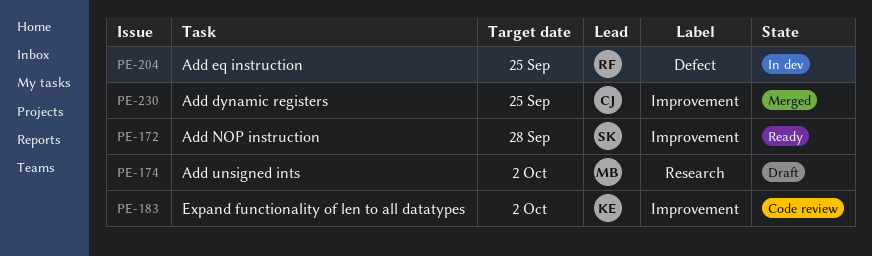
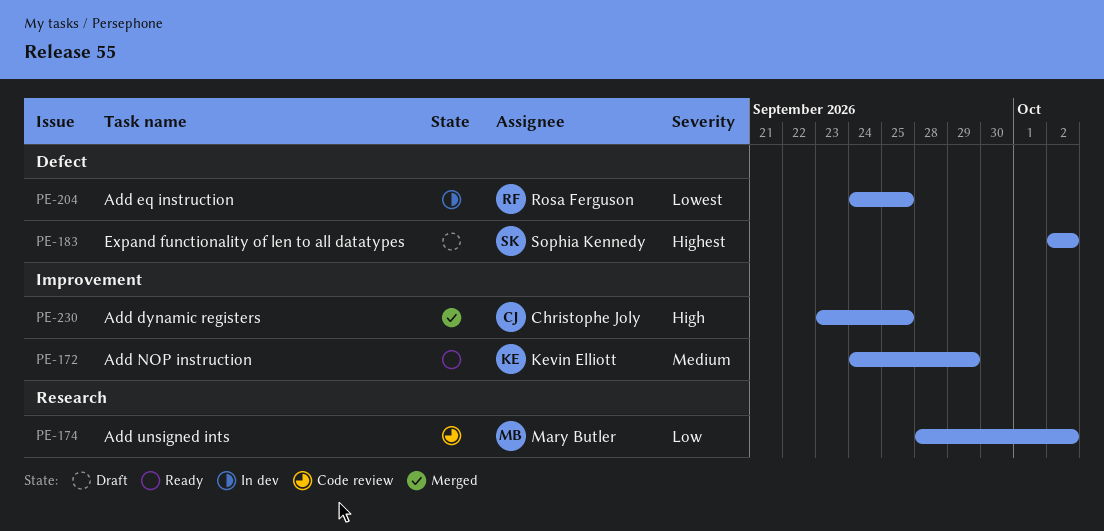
PE-172, owner: Sophia Kennedy -> Kevin Elliott
PE-172, due: Sep 28 -> Sep 29
PE-174, status: Draft -> Code review
PE-183, status: Code review -> Draft
PE-183, owner: Kevin Elliott -> Sophia Kennedy
PE-183, label: Improvement -> Defect

